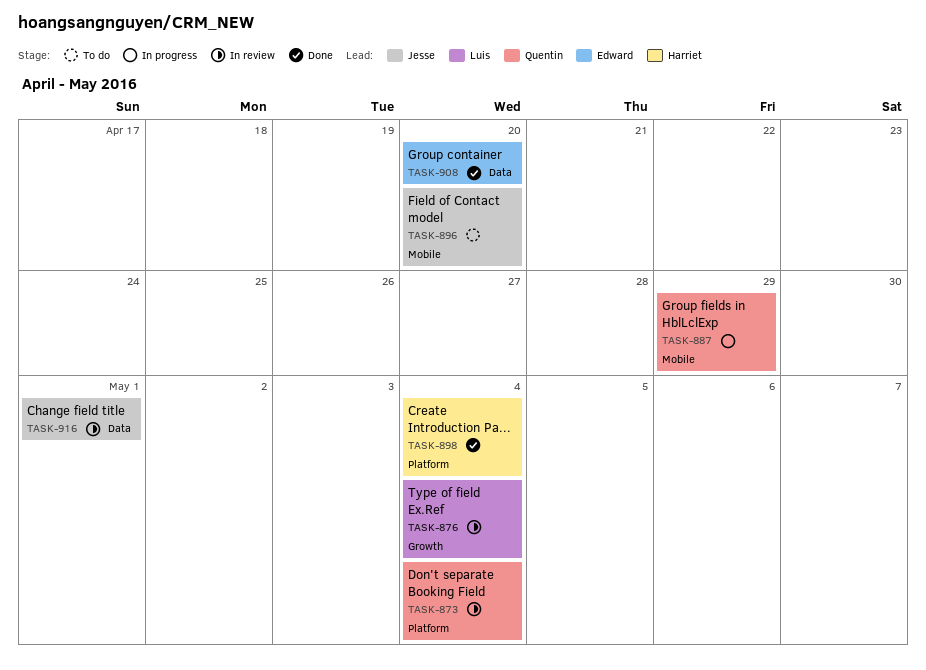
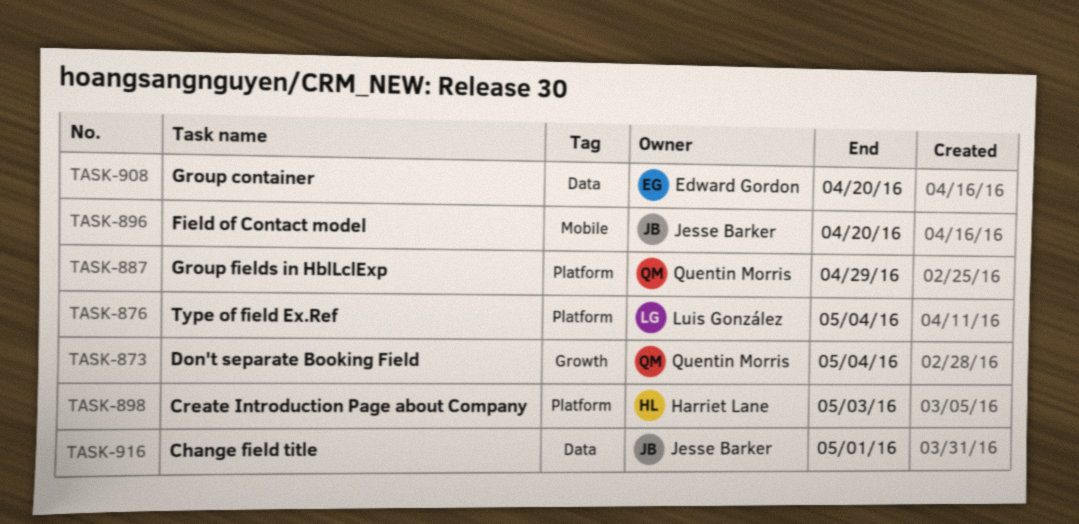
TASK-873, label: Platform -> Growth
TASK-876, label: Growth -> Platform
TASK-887, label: Mobile -> Platform
TASK-898, due: May 4 -> May 3

